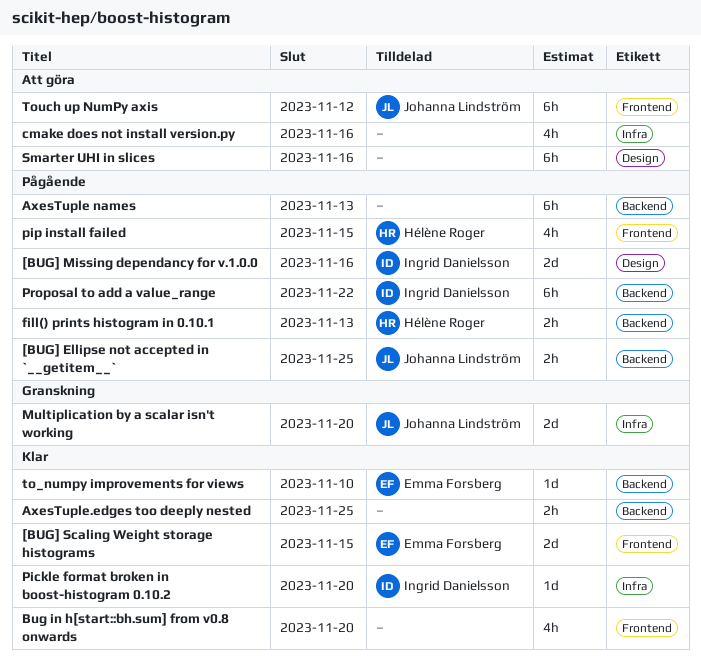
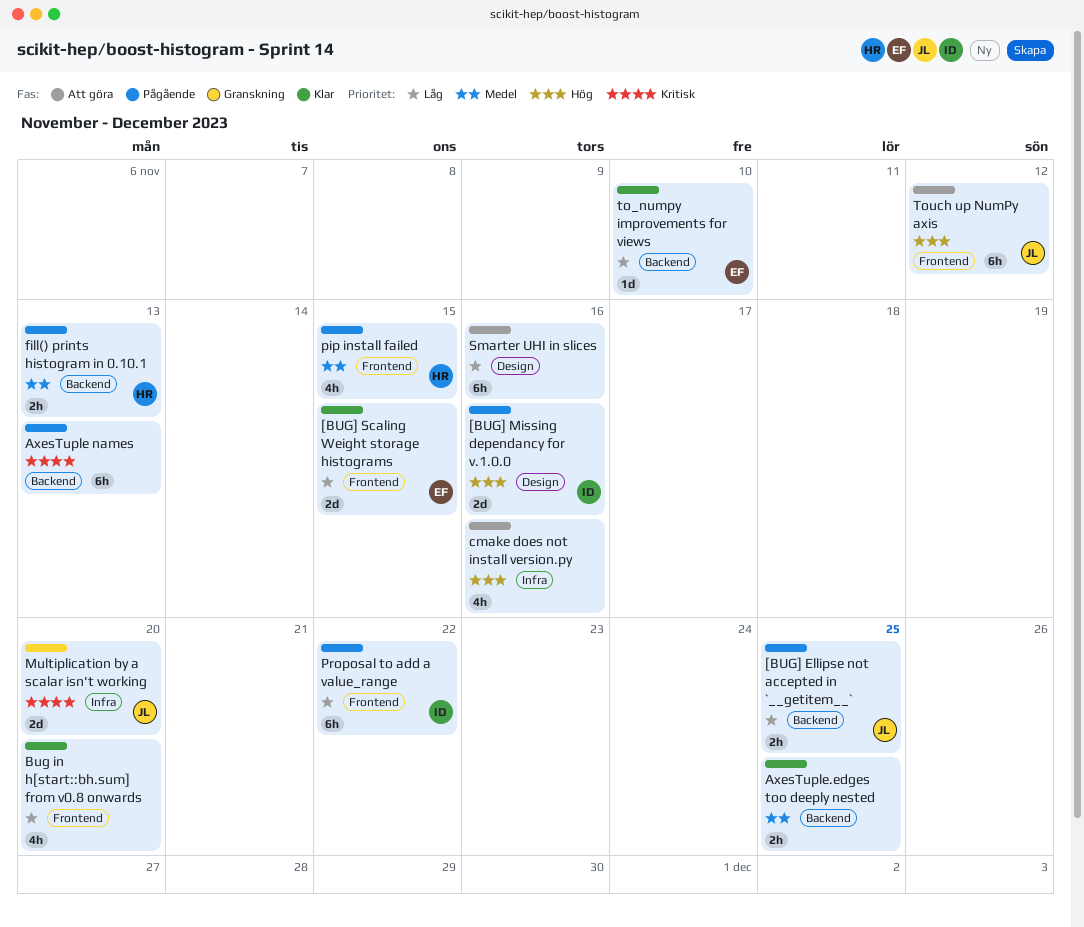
Pickle format broken in boost-histogram 0.10.2: present -> none
Proposal to add a value_range, label: Backend -> Frontend

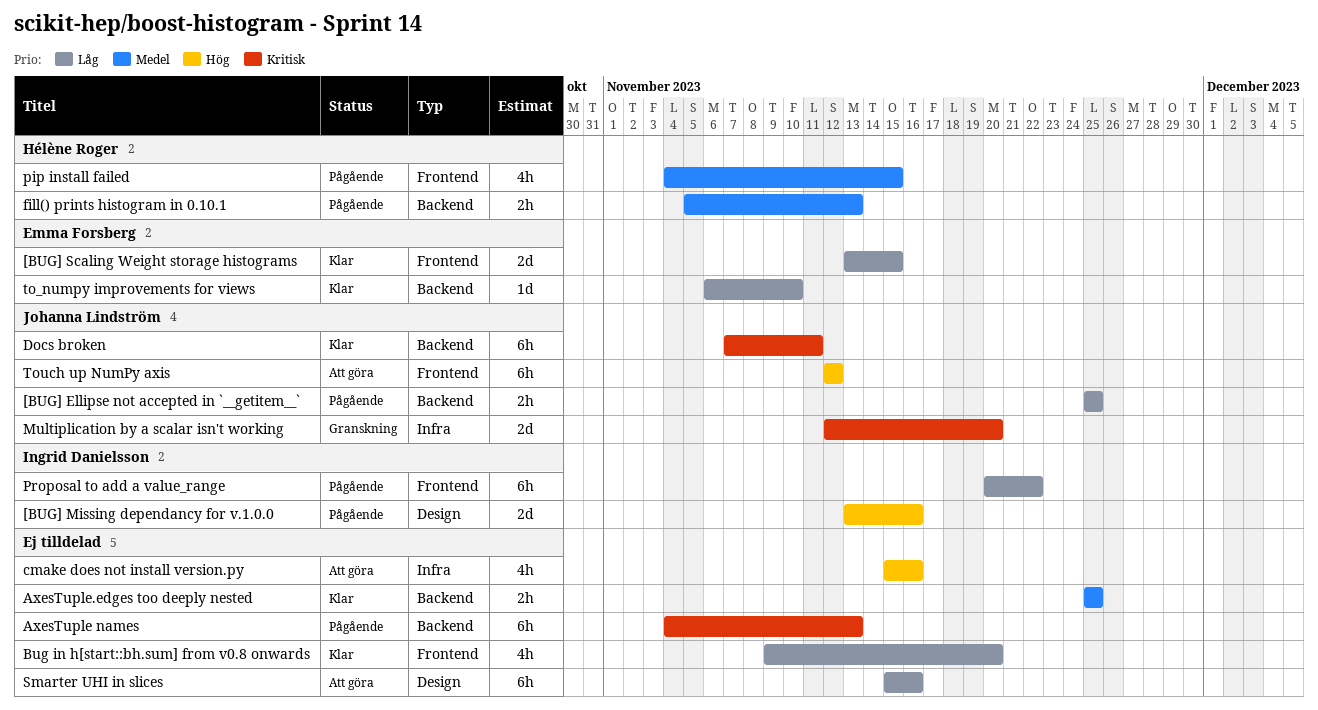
Docs broken: none -> present

